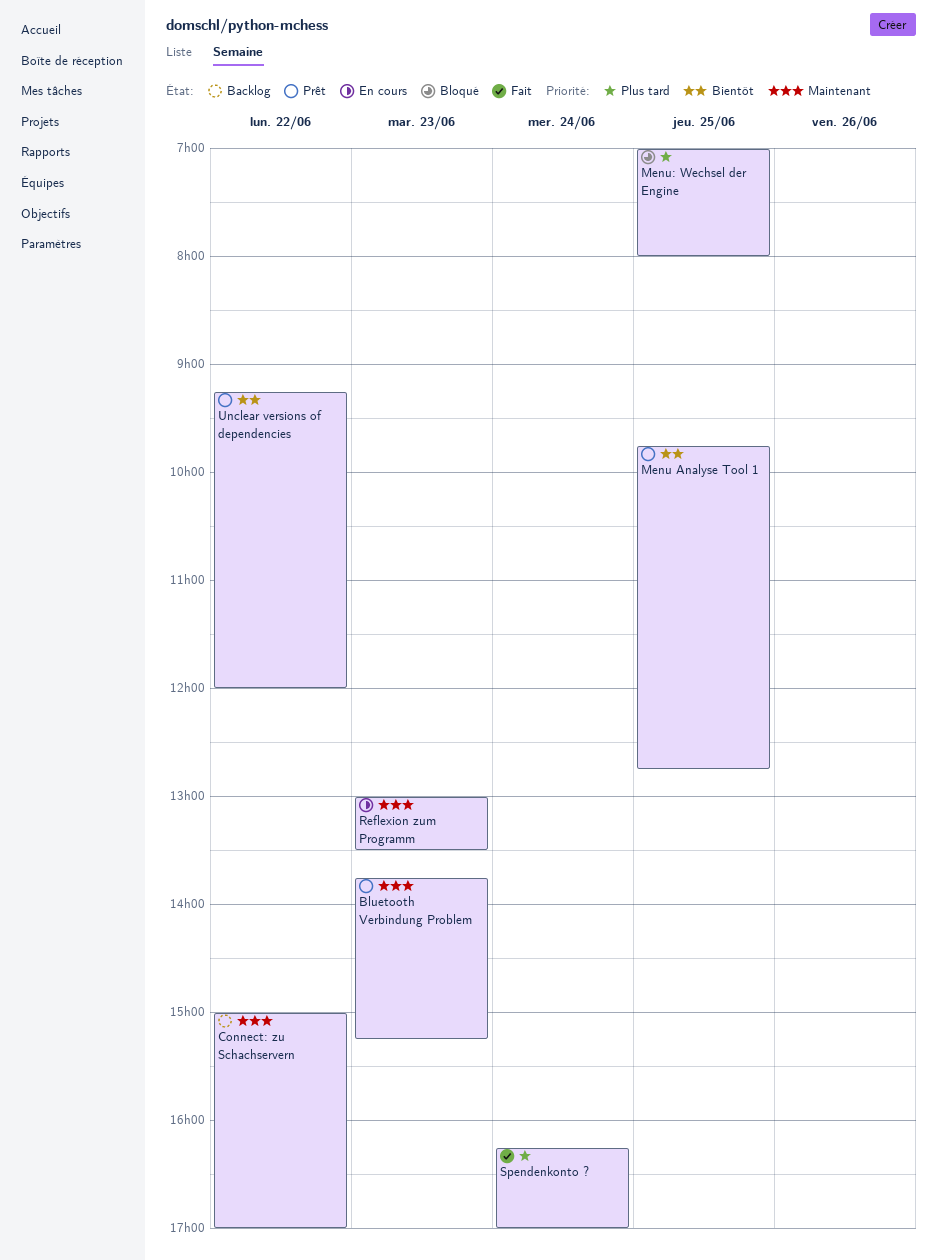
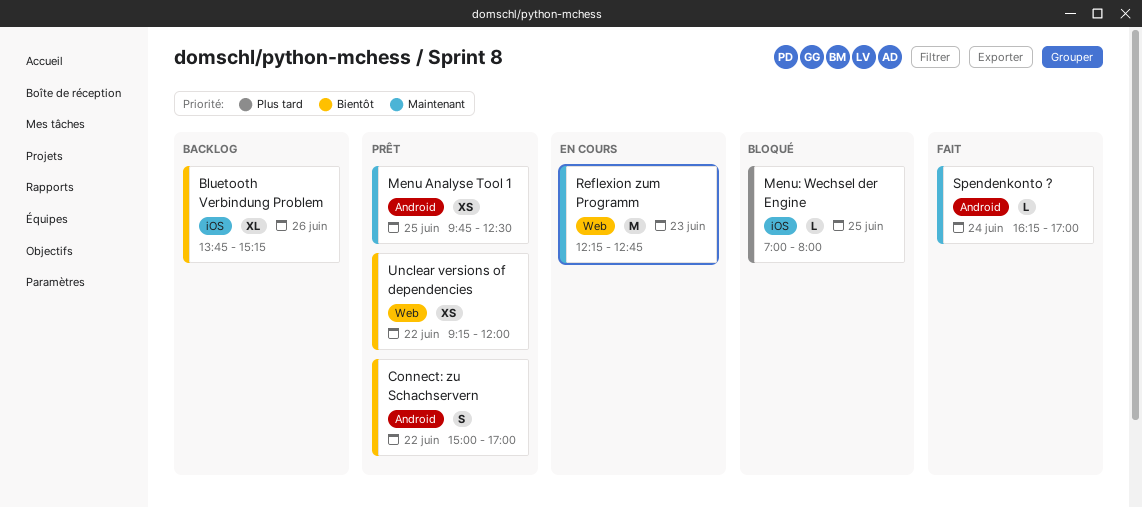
Bluetooth Verbindung Problem, status: Prêt -> Backlog
Bluetooth Verbindung Problem, priority: Maintenant -> Bientôt
Bluetooth Verbindung Problem, day: Jun 23 -> Jun 26
Connect: zu Schachservern, status: Backlog -> Prêt
Connect: zu Schachservern, priority: Maintenant -> Bientôt
Menu Analyse Tool 1, priority: Bientôt -> Maintenant
Menu Analyse Tool 1, ends: 12:45 -> 12:30
Reflexion zum Programm, begins: 13:00 -> 12:15
Reflexion zum Programm, ends: 13:30 -> 12:45
Spendenkonto ?, priority: Plus tard -> Maintenant

